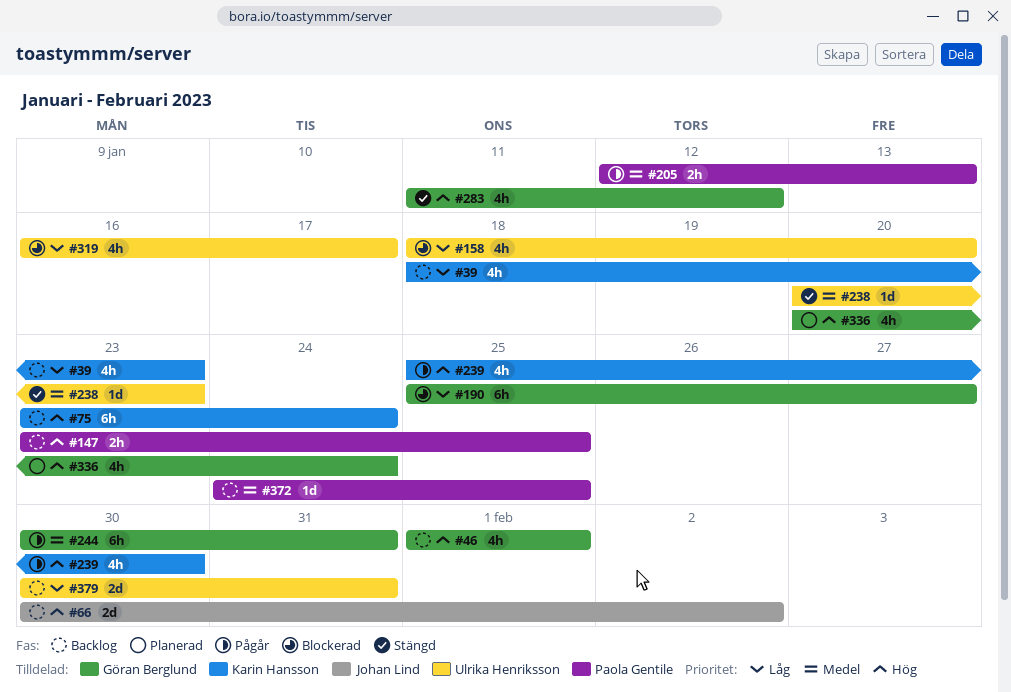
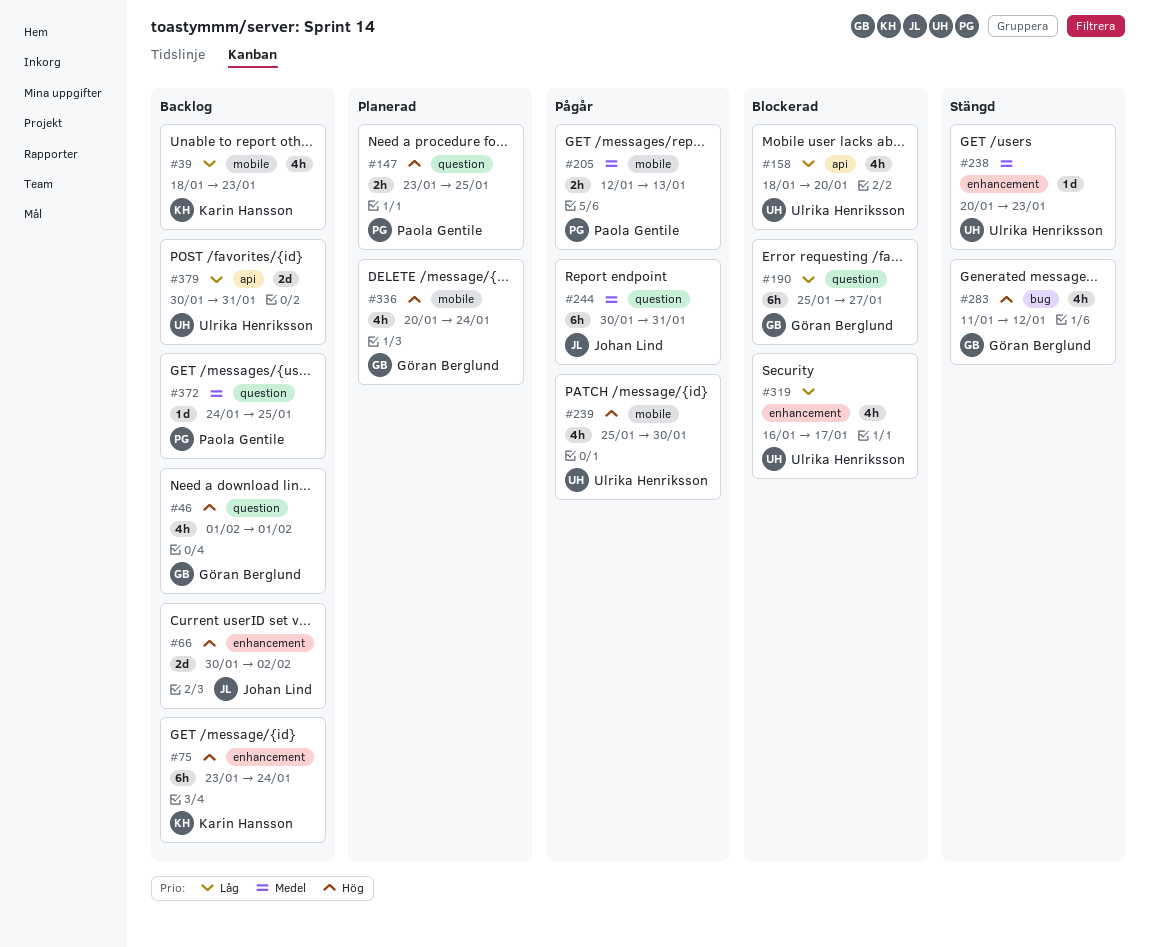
#147, status: Backlog -> Planerad
#239, owner: Karin Hansson -> Ulrika Henriksson
#244, owner: Göran Berglund -> Johan Lind

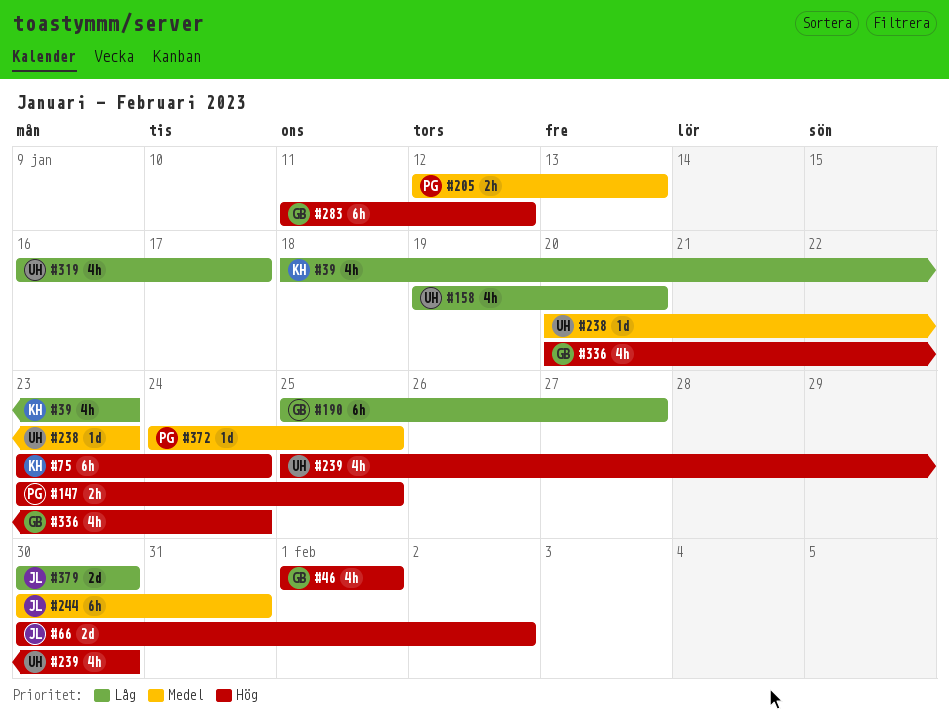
#158, start: Jan 18 -> Jan 19
#283, estimate: 4h -> 6h
#379, owner: Ulrika Henriksson -> Johan Lind
#379, due: Jan 31 -> Jan 30

